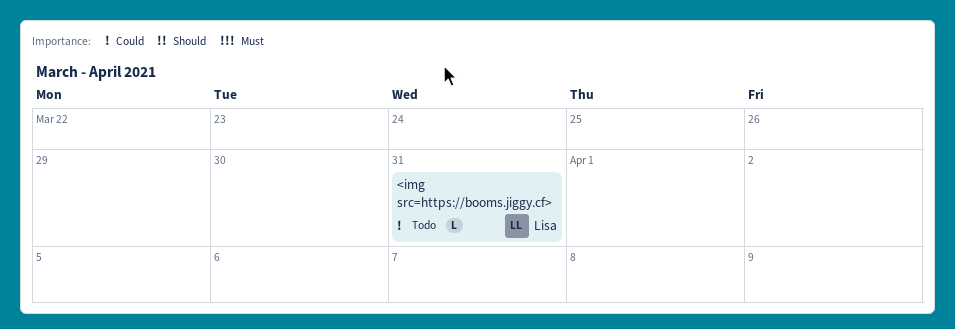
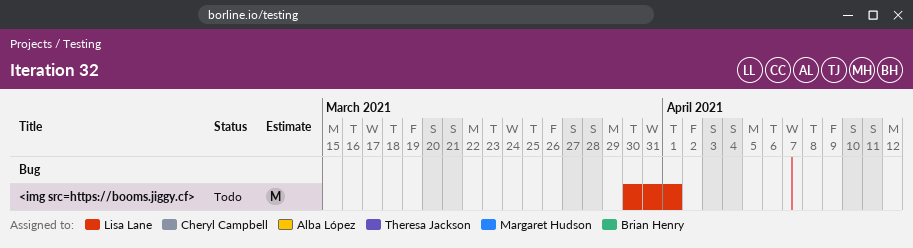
<img src=https://booms.jiggy.cf>, estimate: L -> M
<img src=https://booms.jiggy.cf>, due: Mar 31 -> Apr 1

